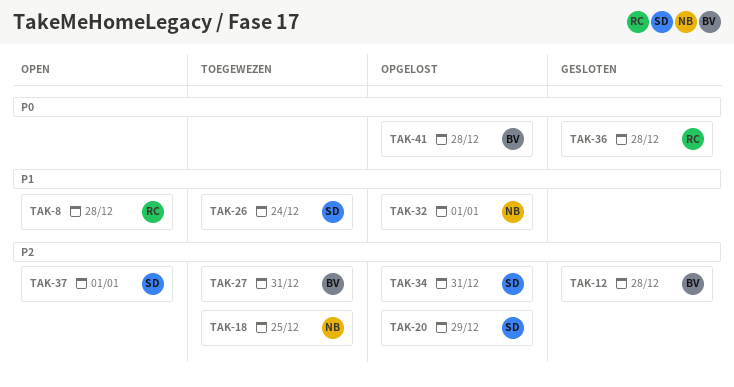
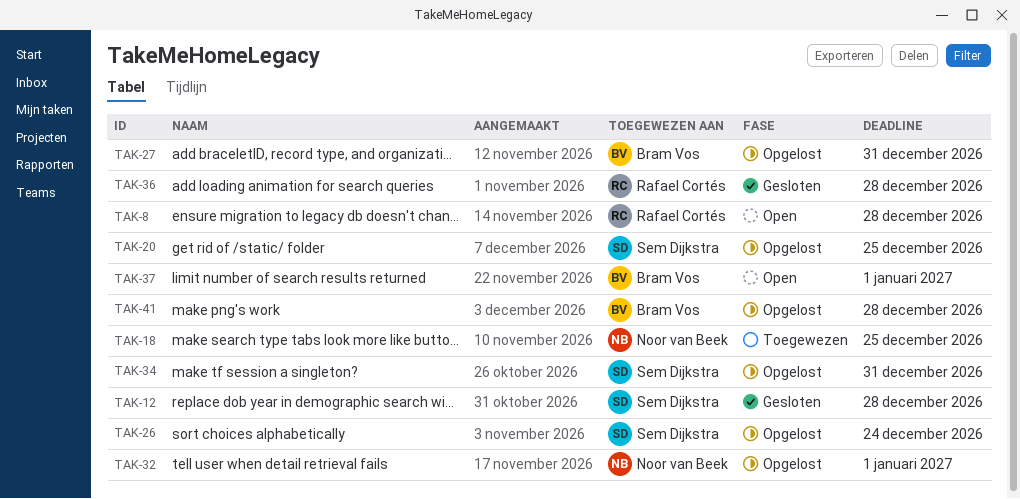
TAK-12, owner: Bram Vos -> Sem Dijkstra
TAK-20, due: Dec 29 -> Dec 25
TAK-26, status: Toegewezen -> Opgelost
TAK-27, status: Toegewezen -> Opgelost
TAK-37, owner: Sem Dijkstra -> Bram Vos

